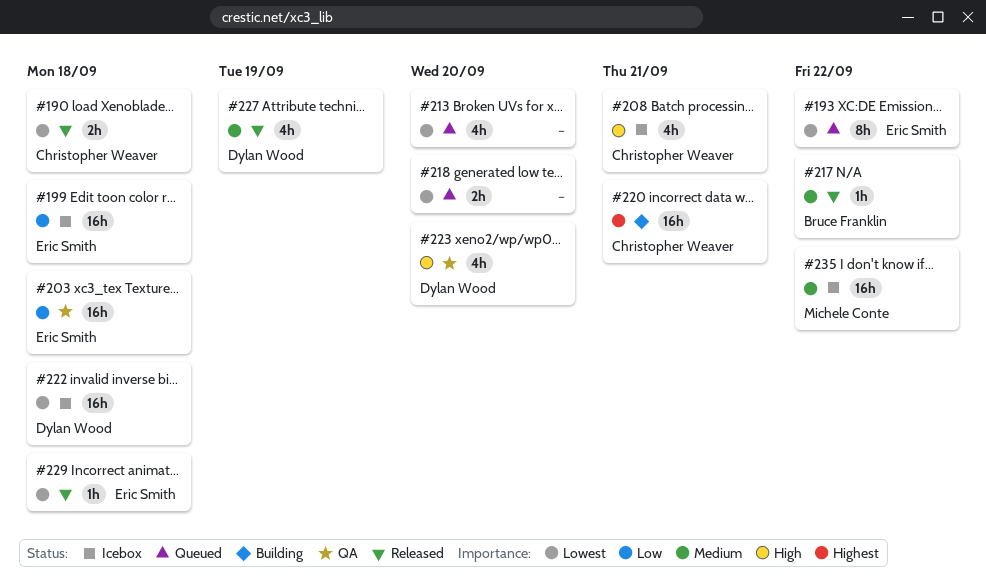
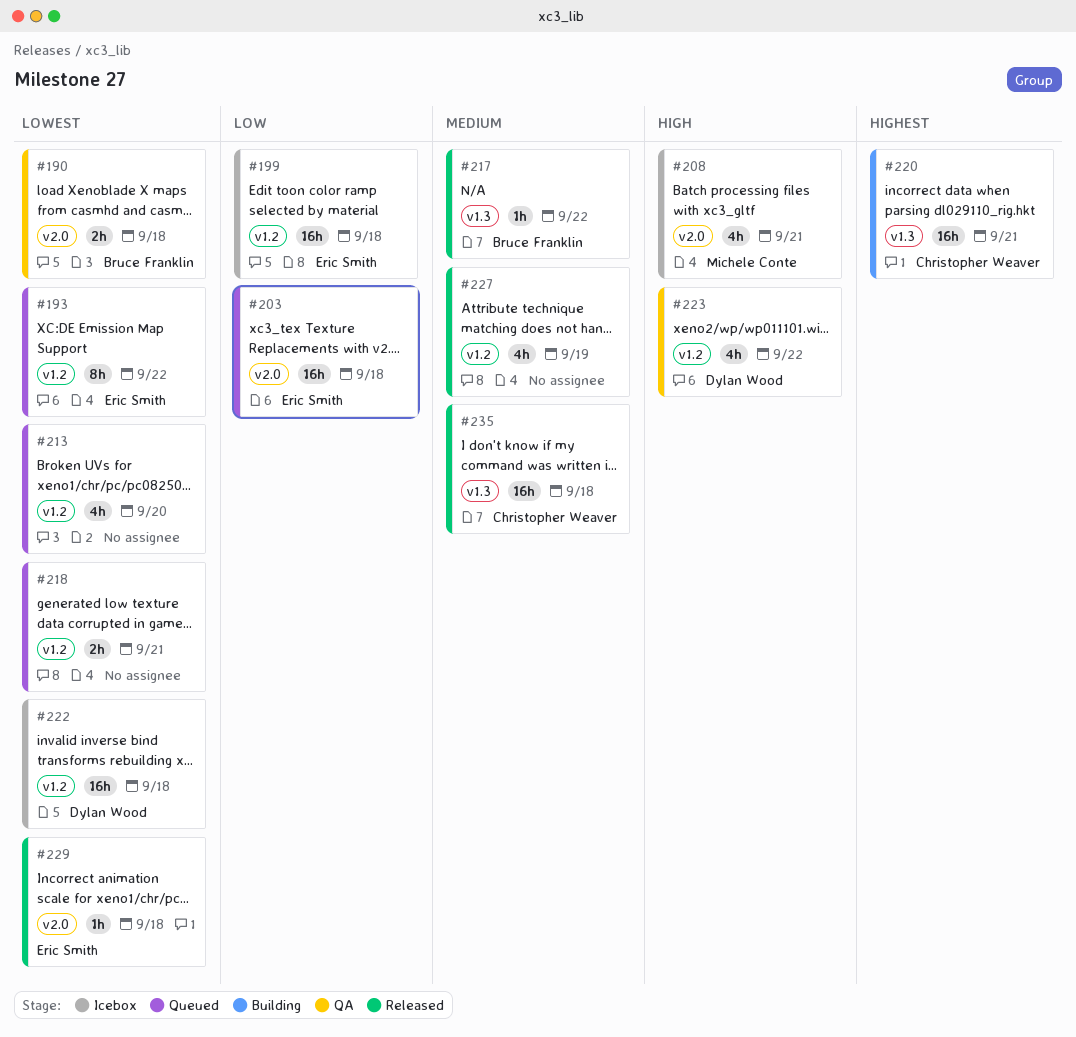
#190, status: Released -> QA
#190, owner: Christopher Weaver -> Bruce Franklin
#203, status: QA -> Queued
#208, owner: Christopher Weaver -> Michele Conte
#218, due: Sep 20 -> Sep 21
#223, due: Sep 20 -> Sep 22
#227, owner: Dylan Wood -> none
#235, status: Icebox -> Released
#235, owner: Michele Conte -> Christopher Weaver
#235, due: Sep 22 -> Sep 18

